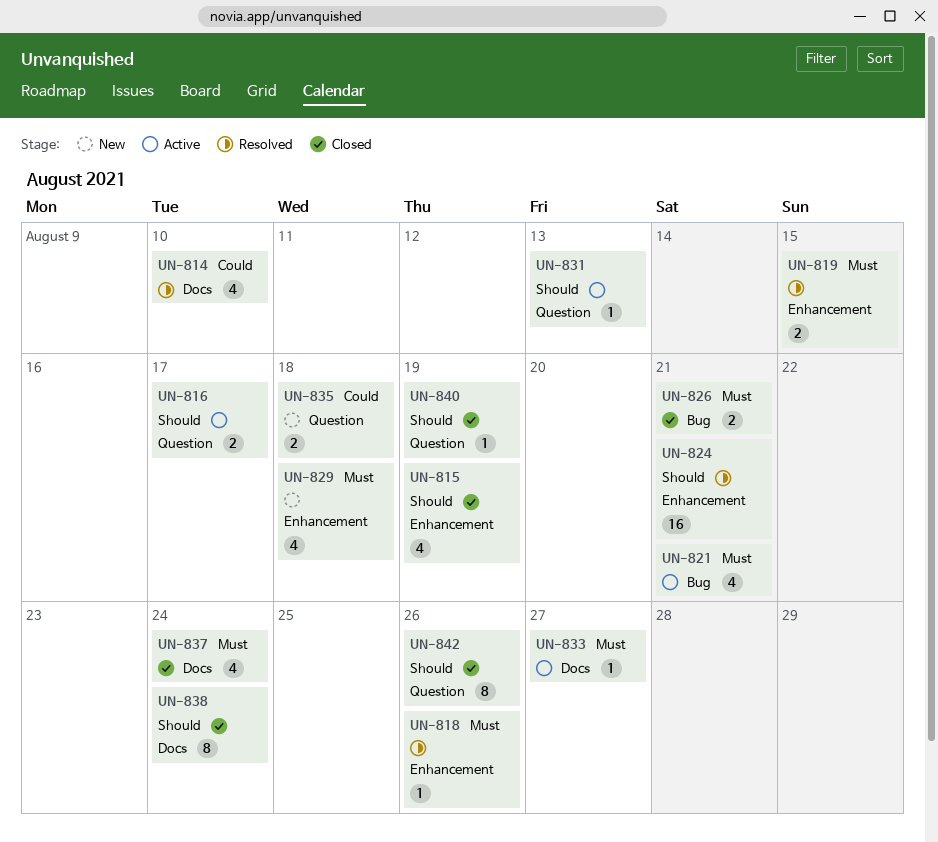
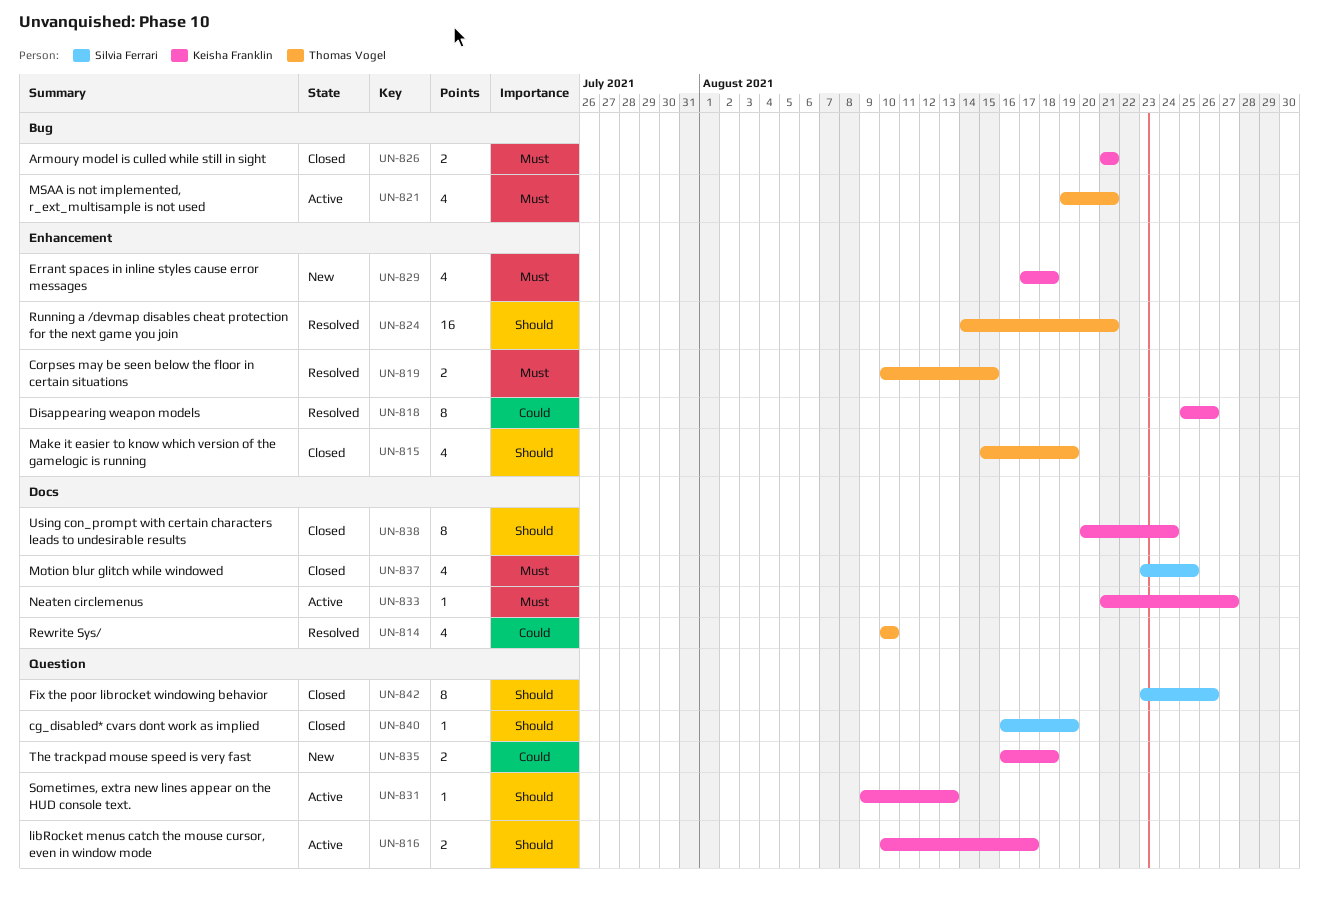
UN-818, priority: Must -> Could
UN-818, estimate: 1 -> 8
UN-837, due: Aug 24 -> Aug 25

